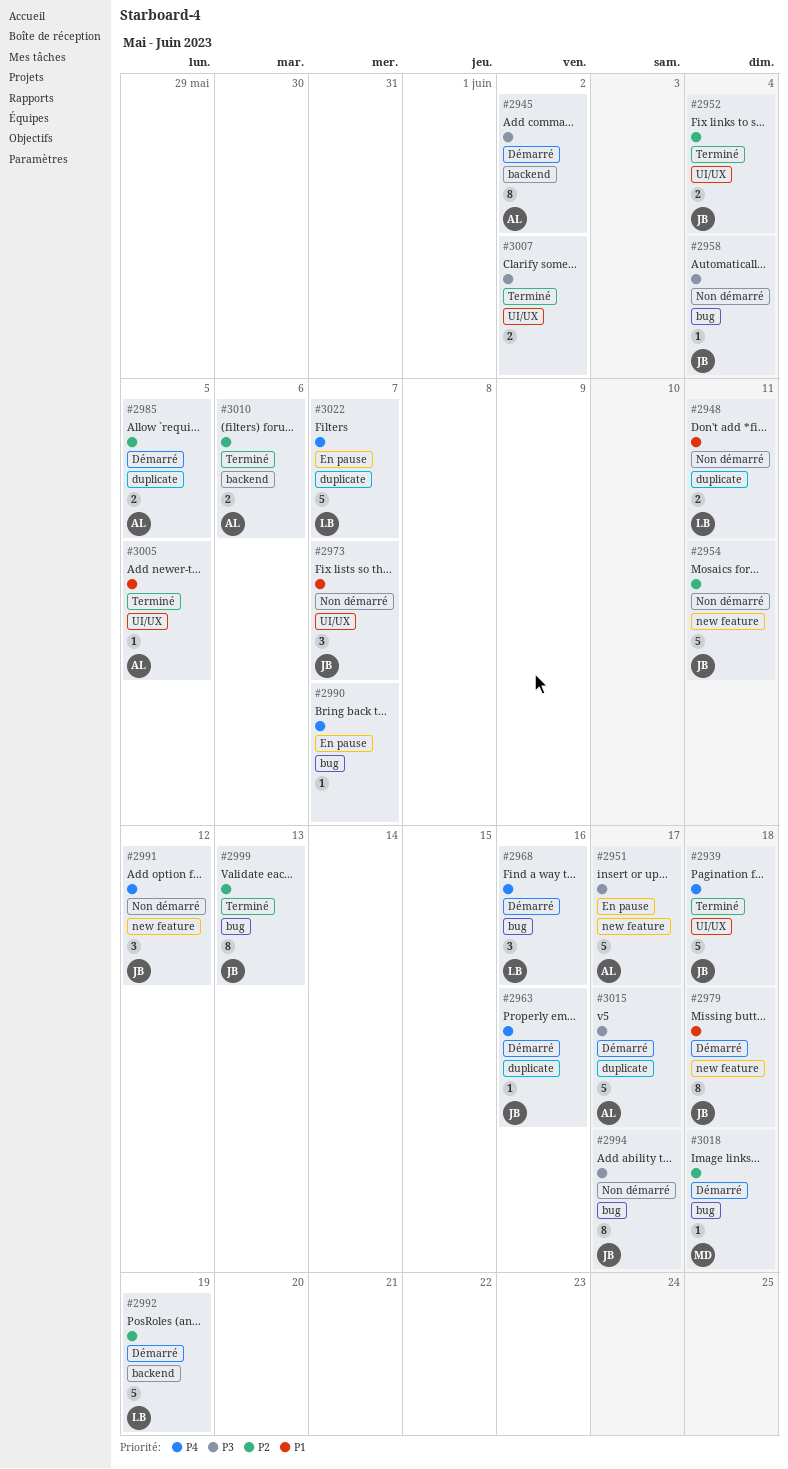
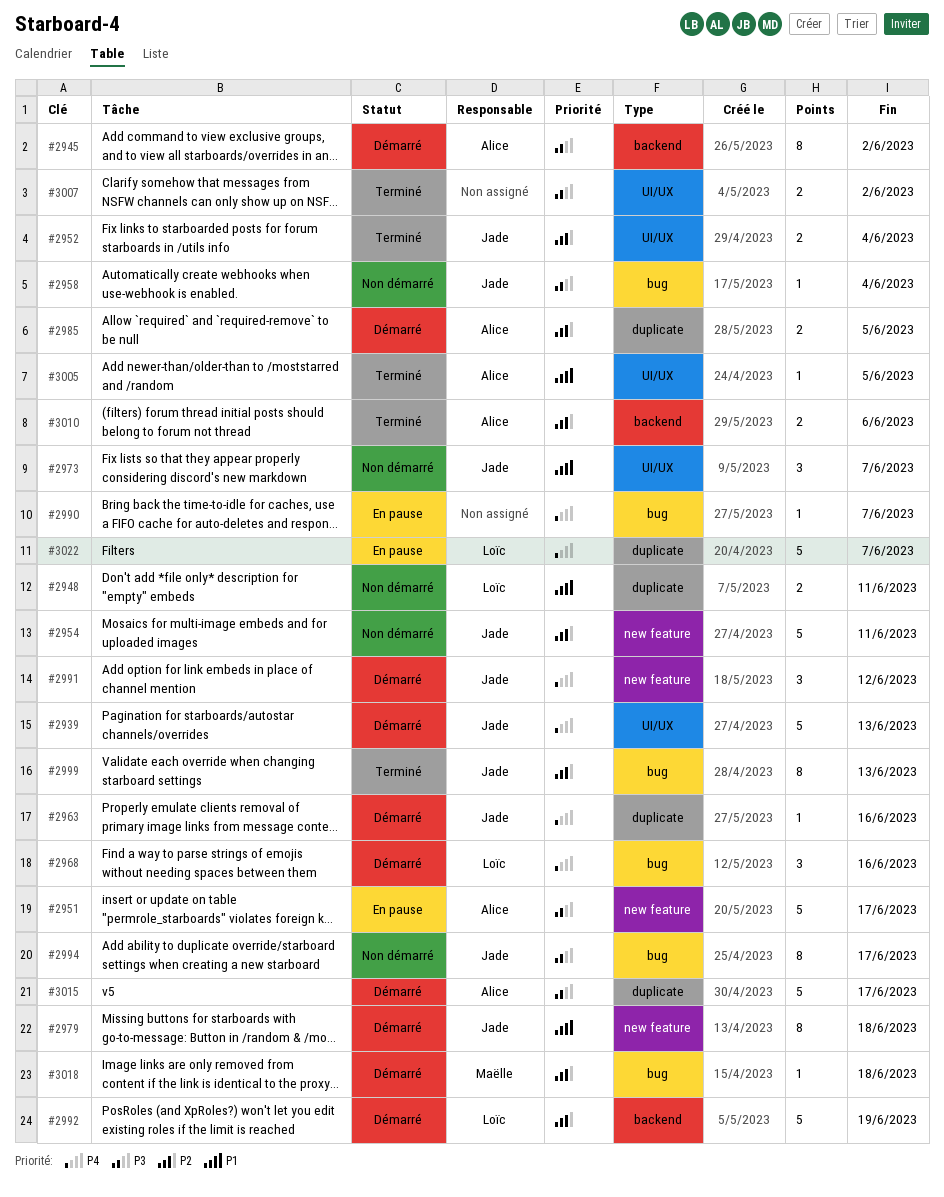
#2939, status: Terminé -> Démarré
#2939, due: Jun 18 -> Jun 13
#2991, status: Non démarré -> Démarré

